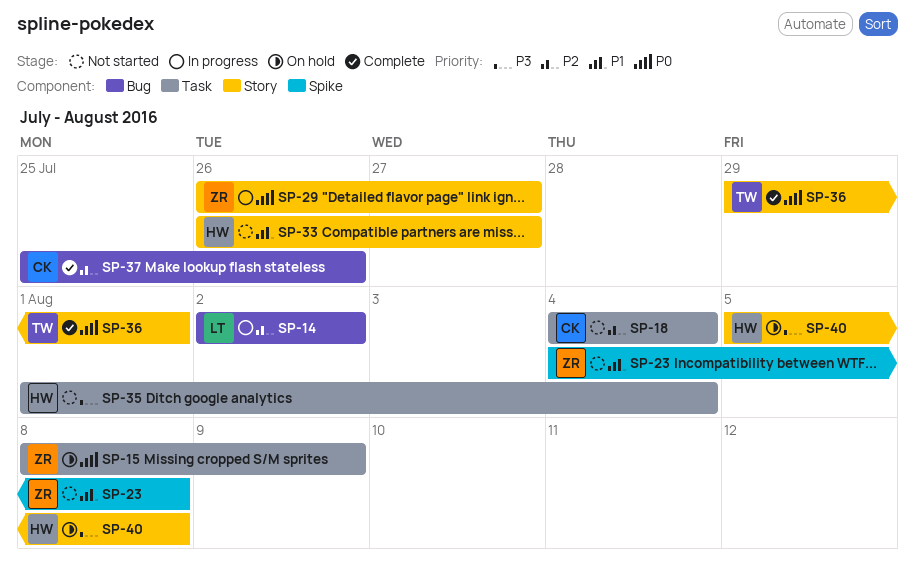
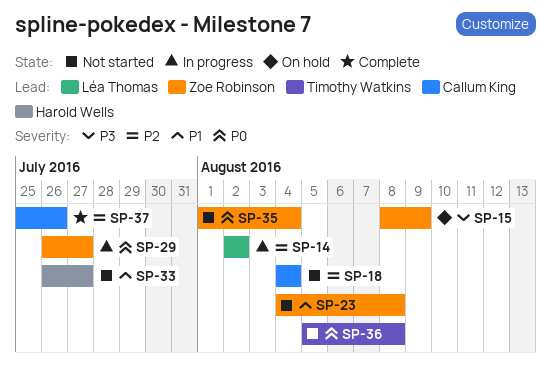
SP-15, priority: P0 -> P3
SP-35, owner: Harold Wells -> Zoe Robinson
SP-35, priority: P3 -> P0
SP-36, status: Complete -> Not started
SP-36, start: Jul 29 -> Aug 5
SP-36, due: Aug 1 -> Aug 8
SP-40: present -> none

